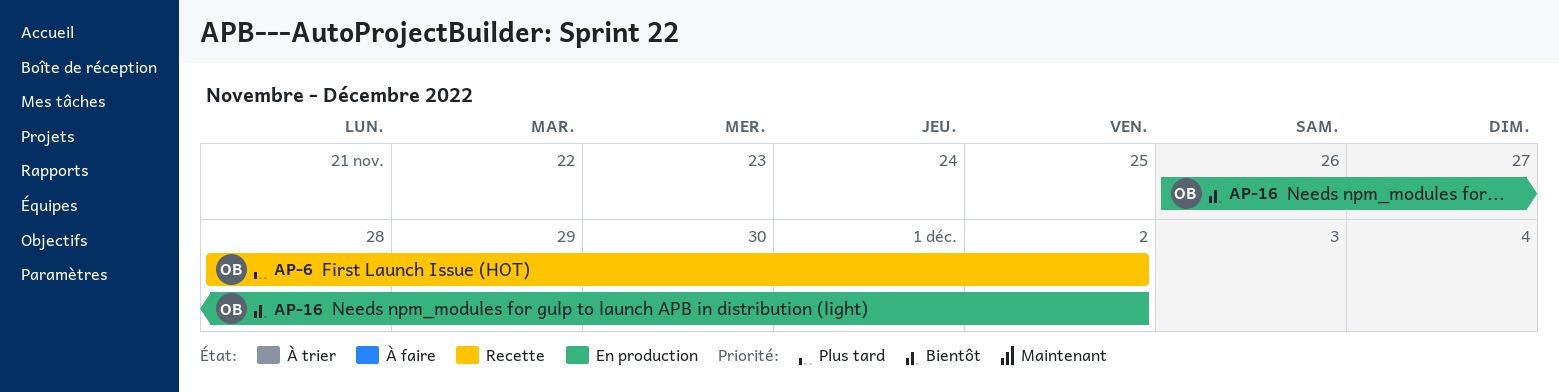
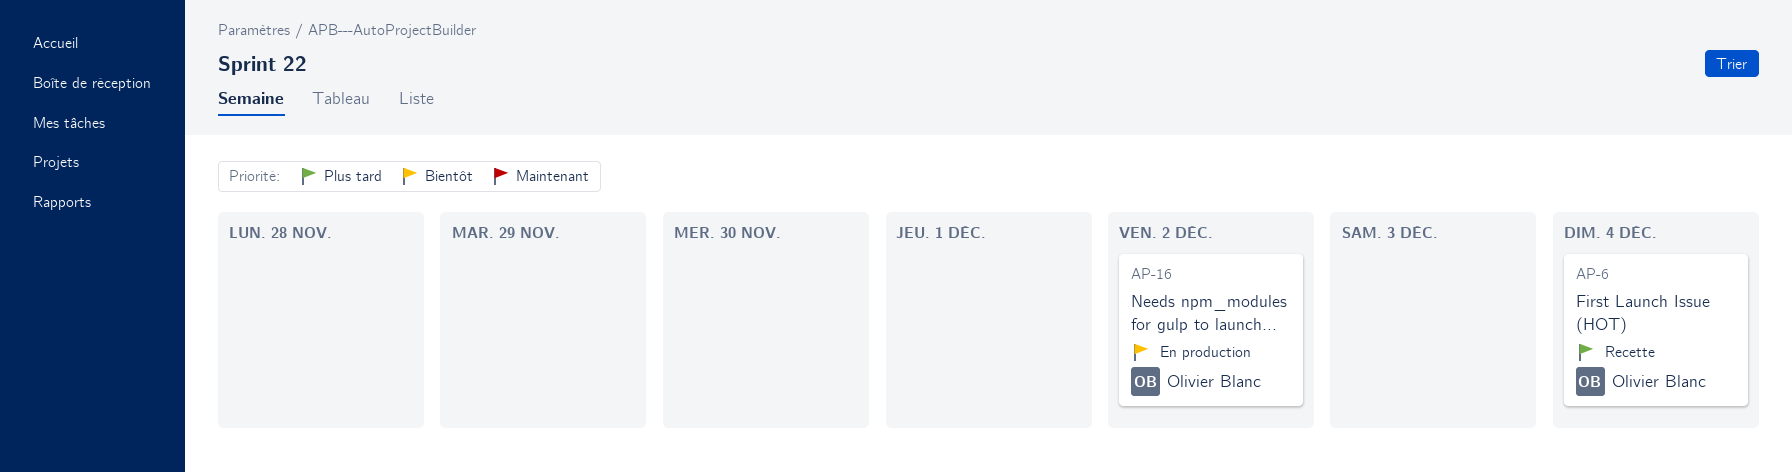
AP-6, due: Dec 2 -> Dec 4

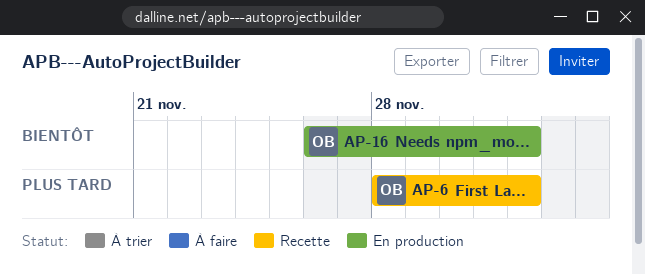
AP-6, due: Dec 4 -> Dec 2

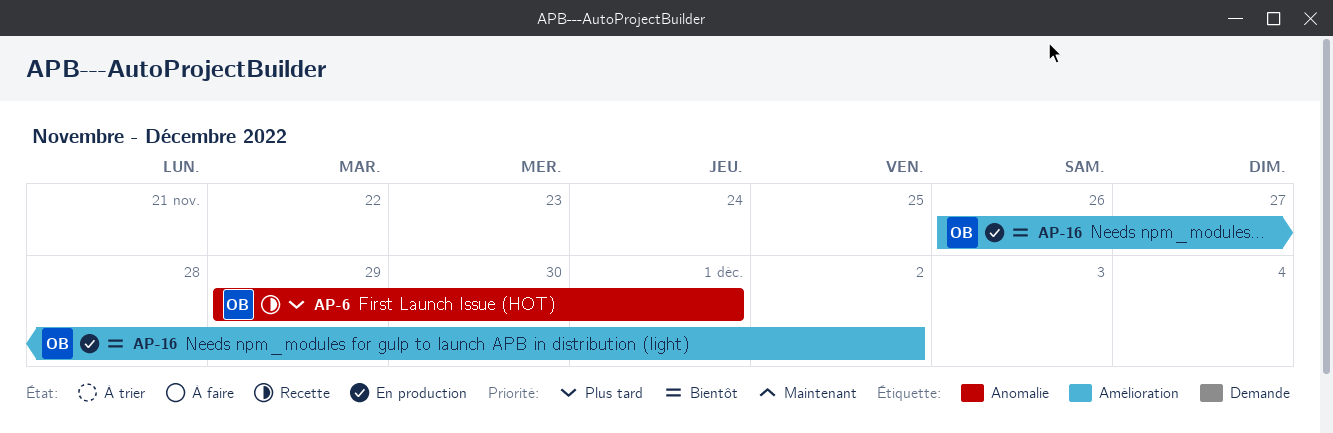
AP-6, start: Nov 28 -> Nov 29
AP-6, due: Dec 2 -> Dec 1

